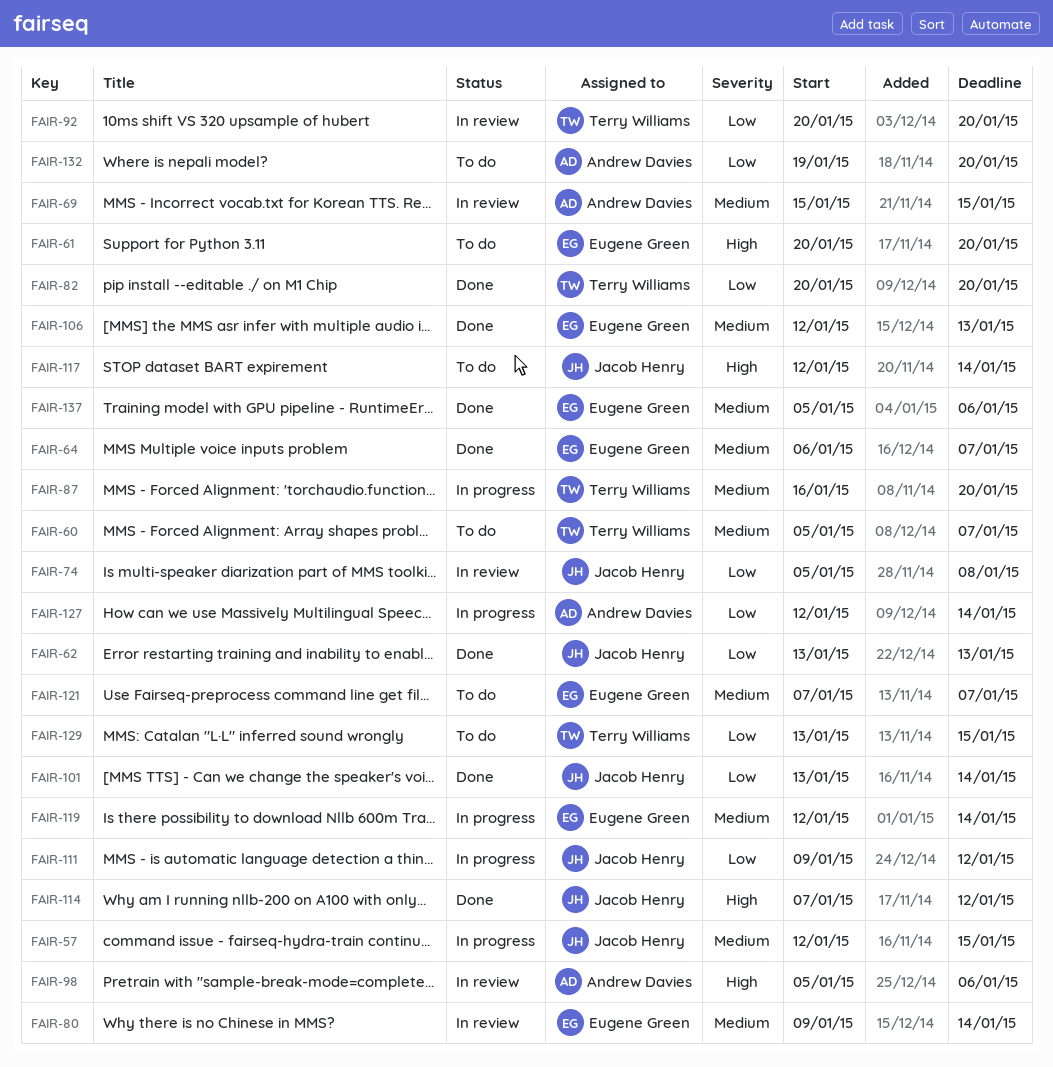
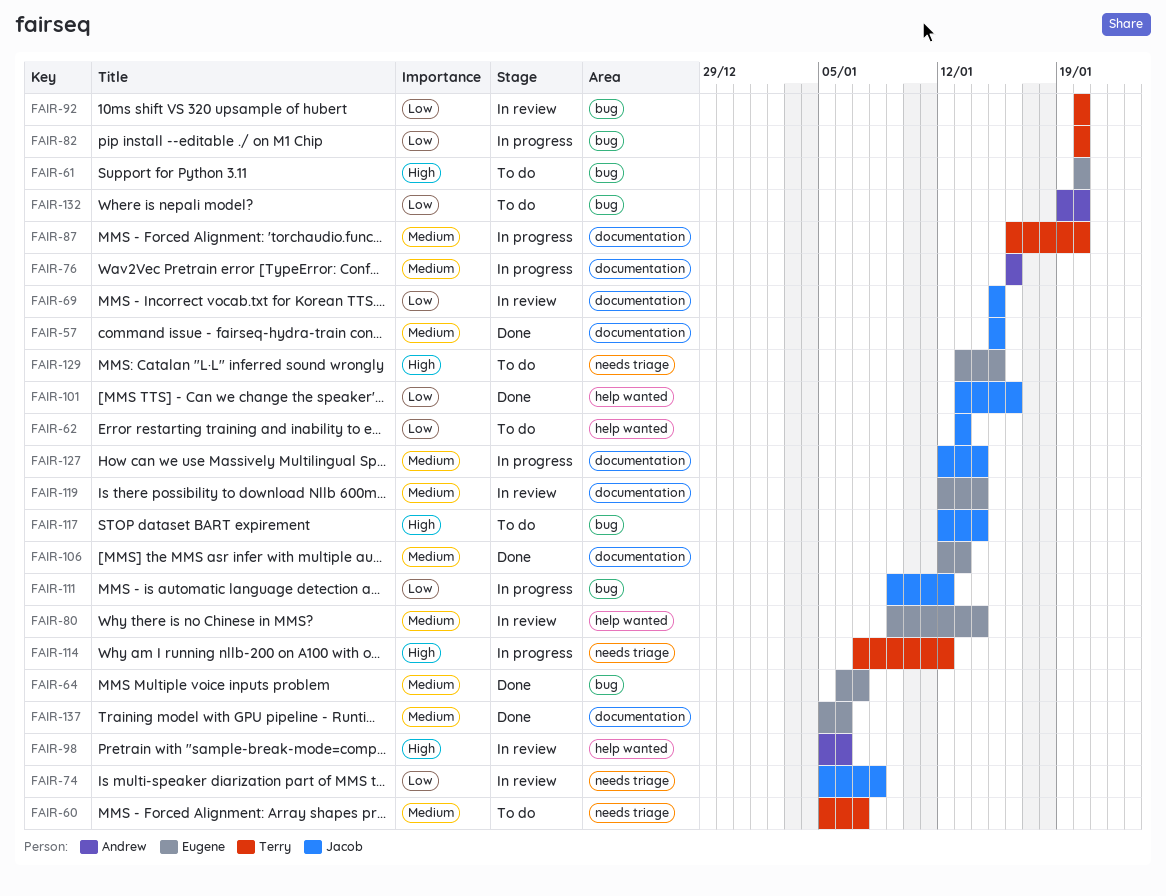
FAIR-57, status: In progress -> Done
FAIR-57, start: Jan 12 -> Jan 15
FAIR-62, status: Done -> To do
FAIR-69, owner: Andrew Davies -> Jacob Henry
FAIR-69, priority: Medium -> Low
FAIR-76: none -> present
FAIR-82, status: Done -> In progress
FAIR-101, due: Jan 14 -> Jan 16
FAIR-114, status: Done -> In progress
FAIR-114, owner: Jacob Henry -> Terry Williams
FAIR-119, status: In progress -> In review
FAIR-121: present -> none
FAIR-127, owner: Andrew Davies -> Jacob Henry
FAIR-127, priority: Low -> Medium
FAIR-129, owner: Terry Williams -> Eugene Green
FAIR-129, priority: Low -> High

